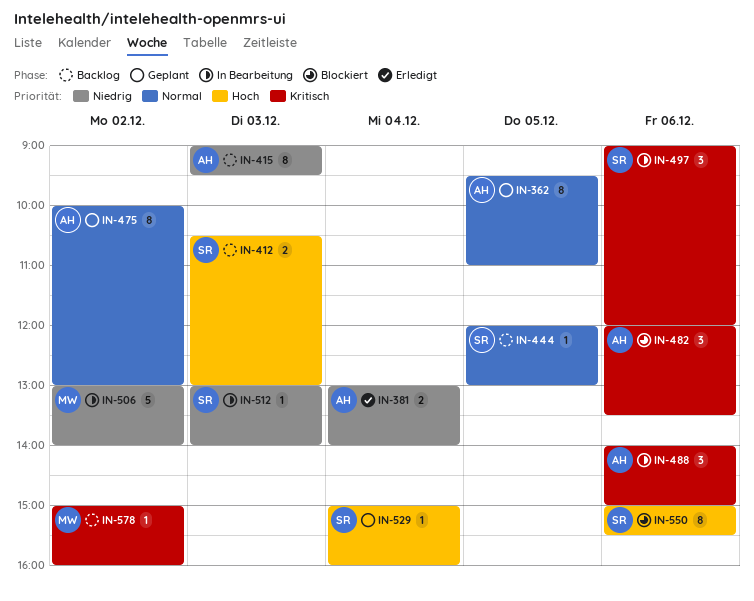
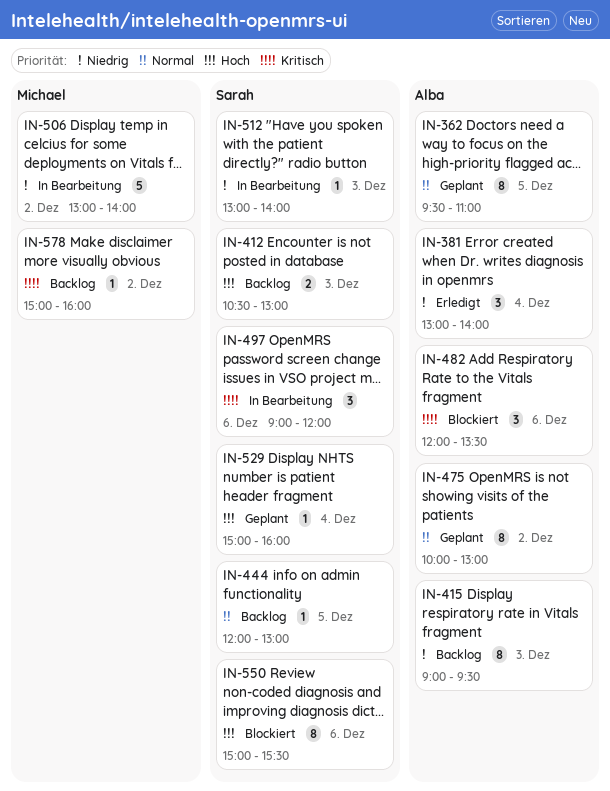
IN-381, estimate: 2 -> 3
IN-488: present -> none

